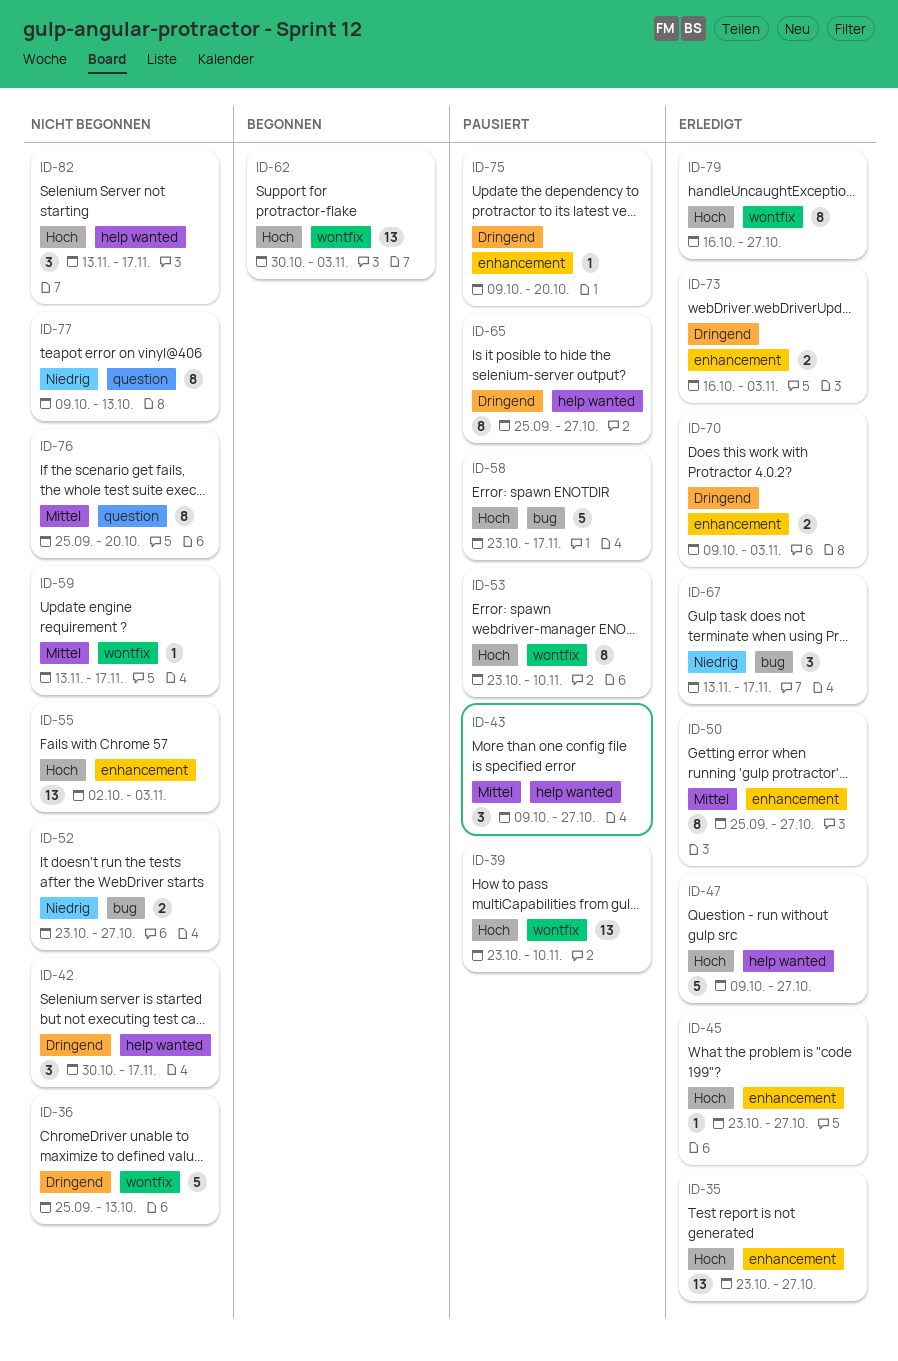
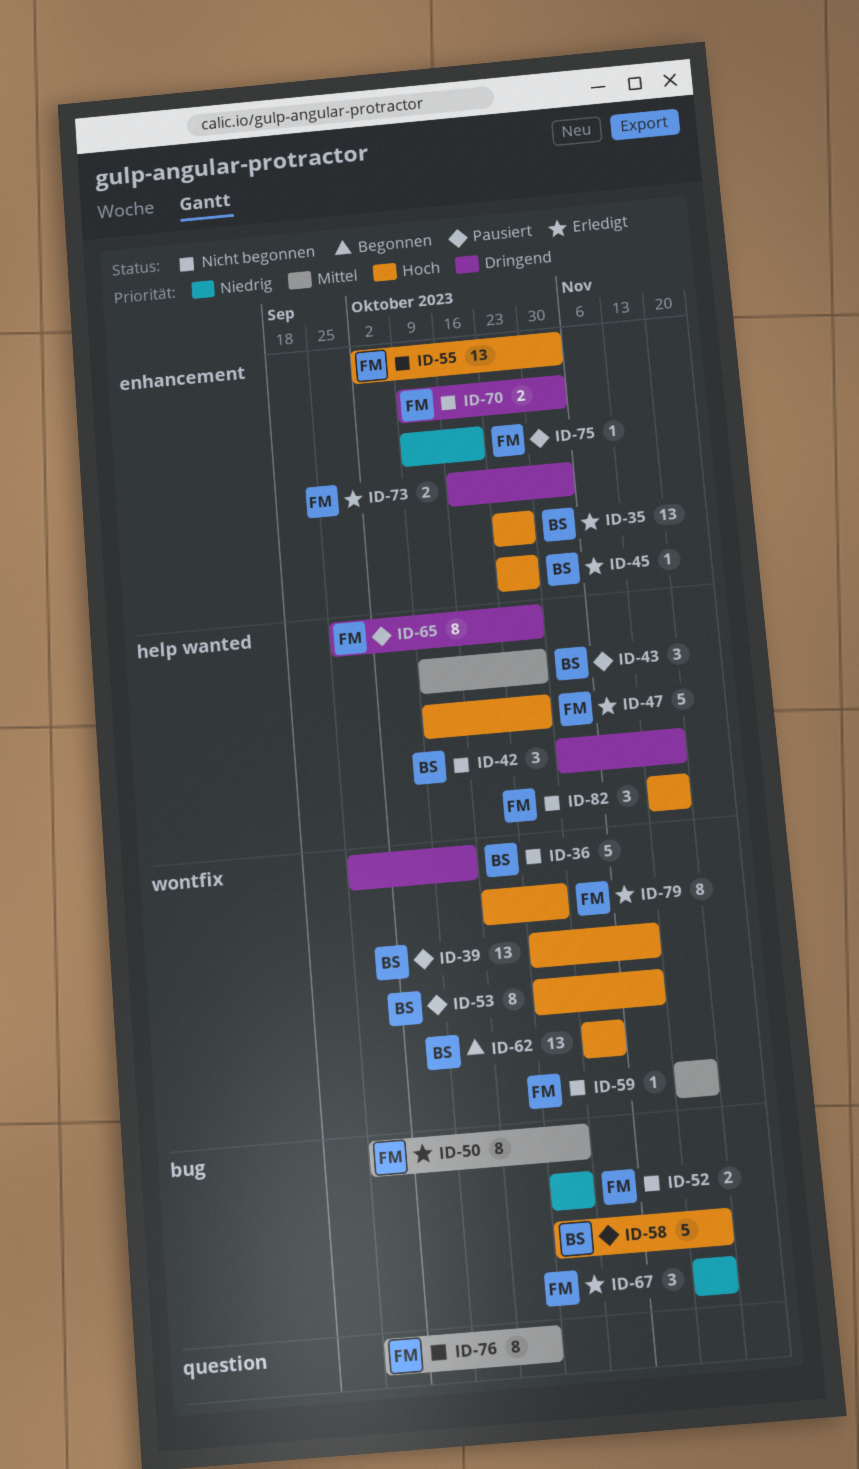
ID-50, label: enhancement -> bug
ID-70, status: Erledigt -> Nicht begonnen
ID-75, priority: Dringend -> Niedrig
ID-77: present -> none

